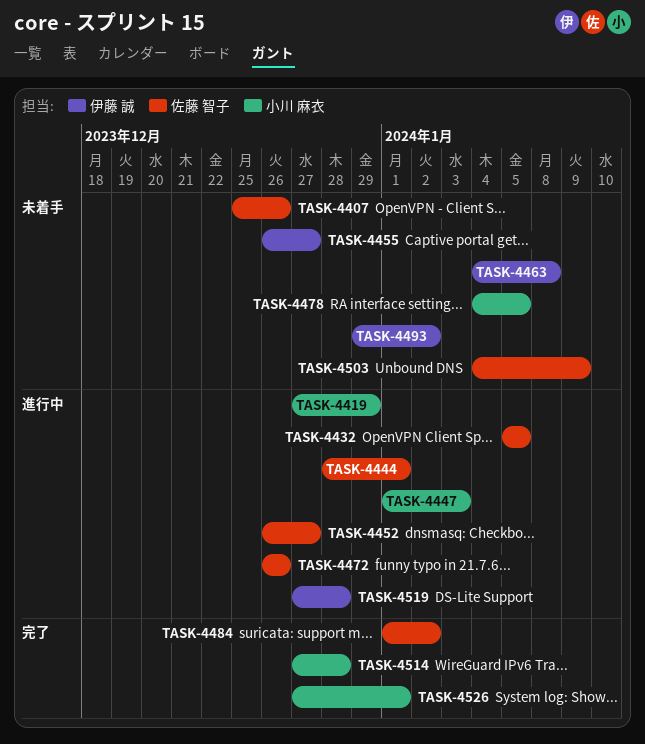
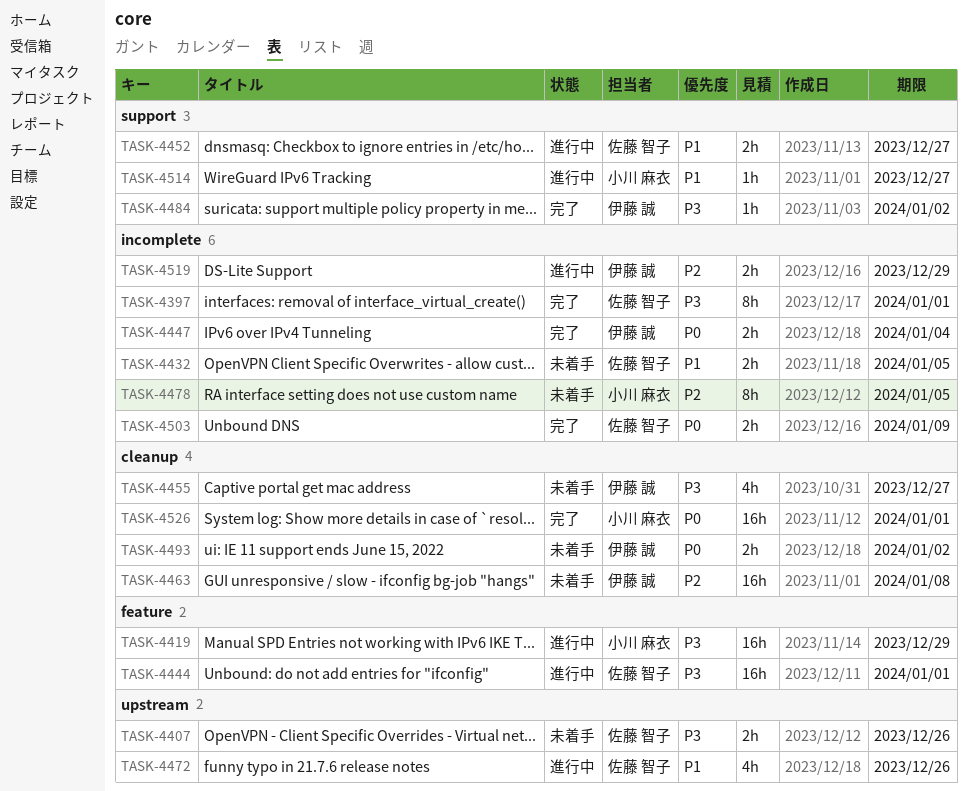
TASK-4397: none -> present
TASK-4432, status: 進行中 -> 未着手
TASK-4447, status: 進行中 -> 完了
TASK-4447, owner: 小川 麻衣 -> 伊藤 誠
TASK-4447, due: Jan 3 -> Jan 4
TASK-4484, owner: 佐藤 智子 -> 伊藤 誠
TASK-4503, status: 未着手 -> 完了
TASK-4514, status: 完了 -> 進行中
TASK-4514, due: Dec 28 -> Dec 27
TASK-4519, due: Dec 28 -> Dec 29

